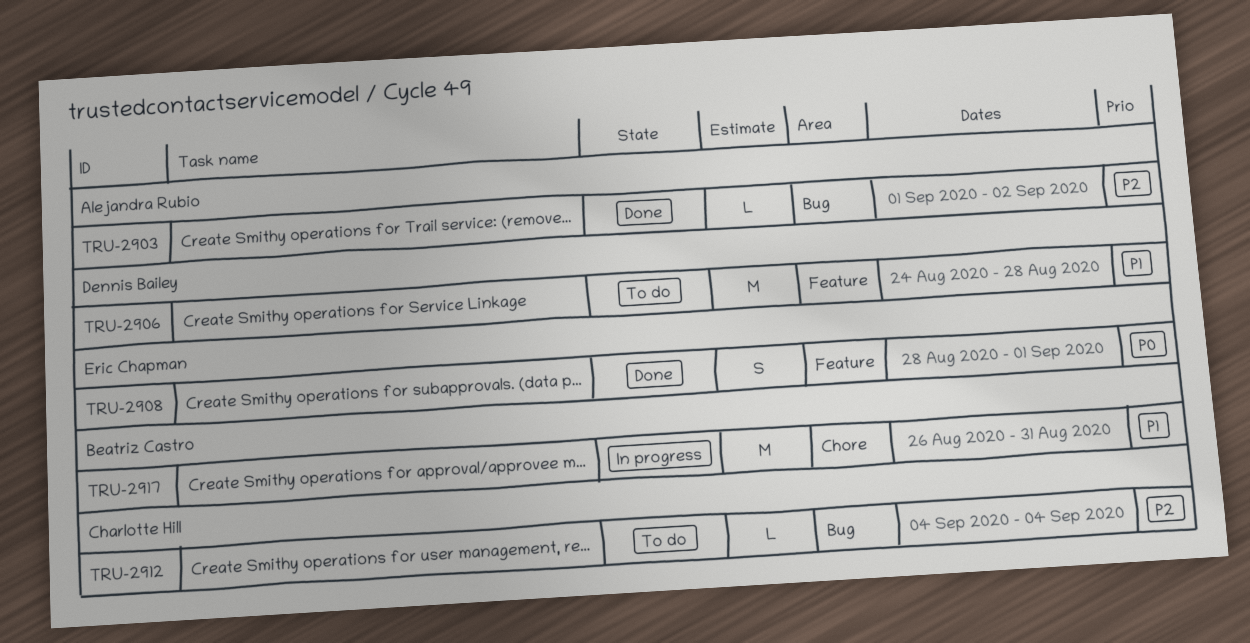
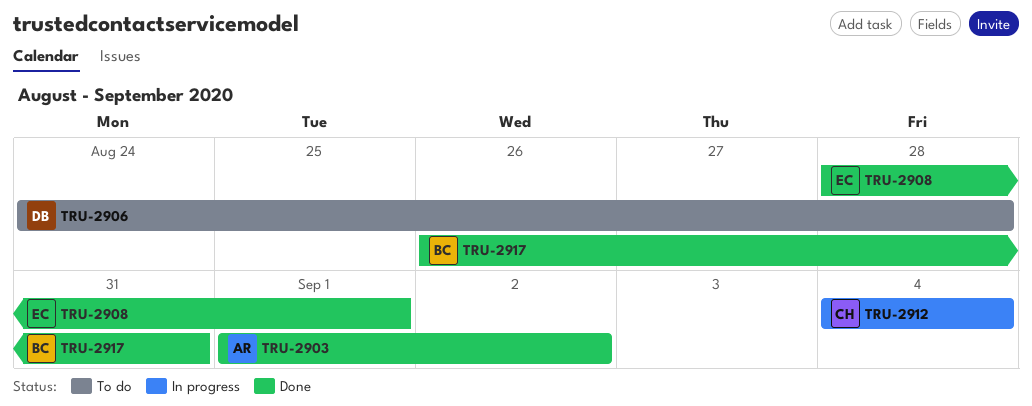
TRU-2912, status: To do -> In progress
TRU-2917, status: In progress -> Done

